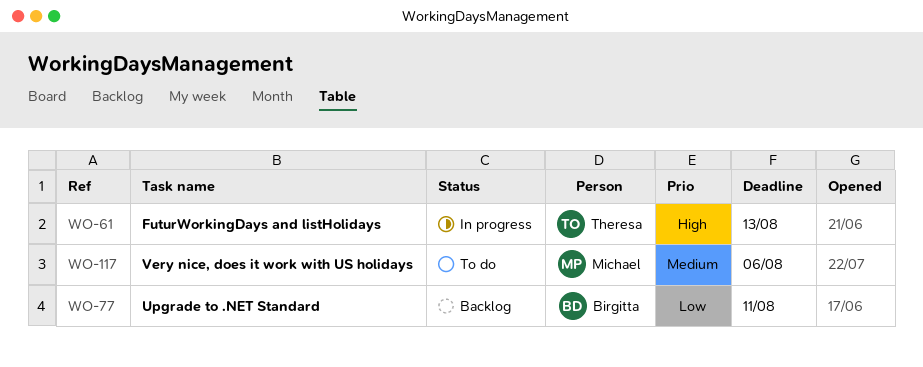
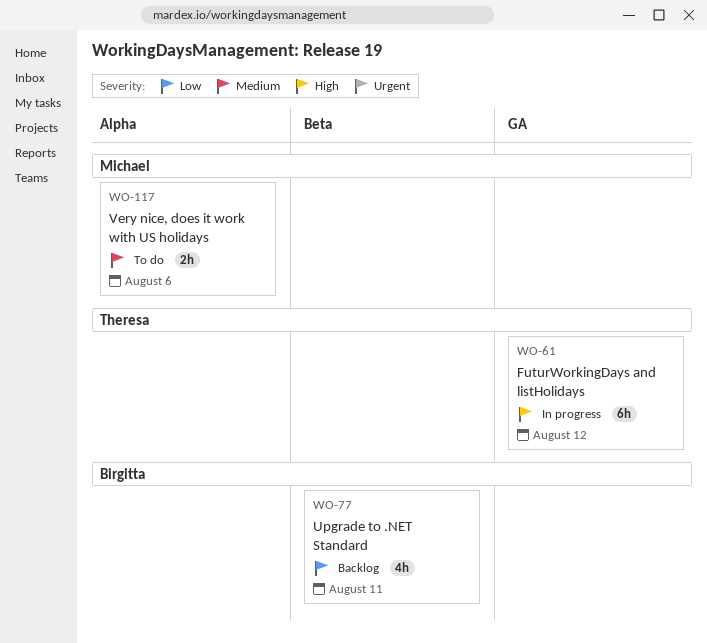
WO-61, due: Aug 13 -> Aug 12

